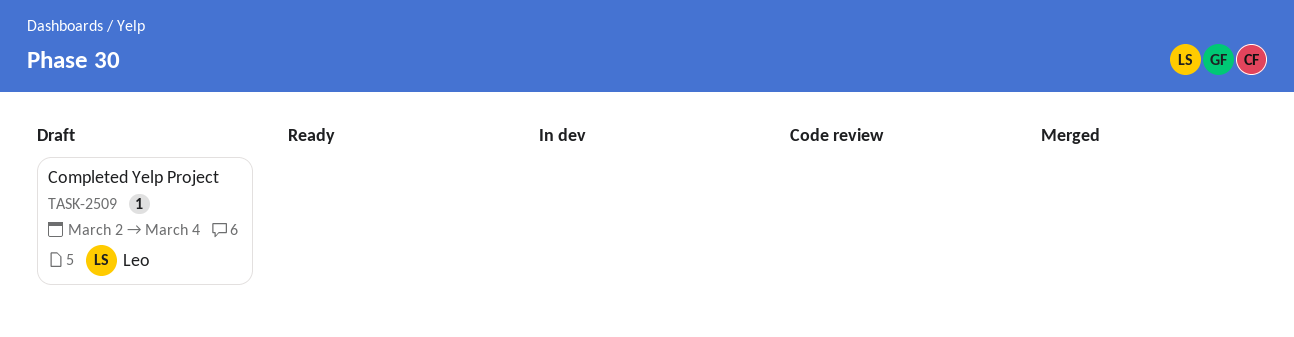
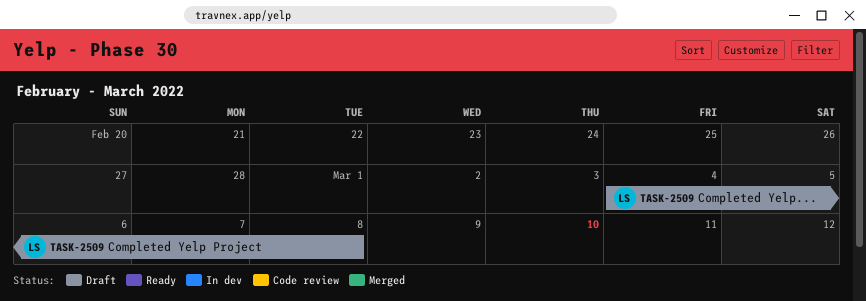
TASK-2509, start: Mar 2 -> Mar 4
TASK-2509, due: Mar 4 -> Mar 8

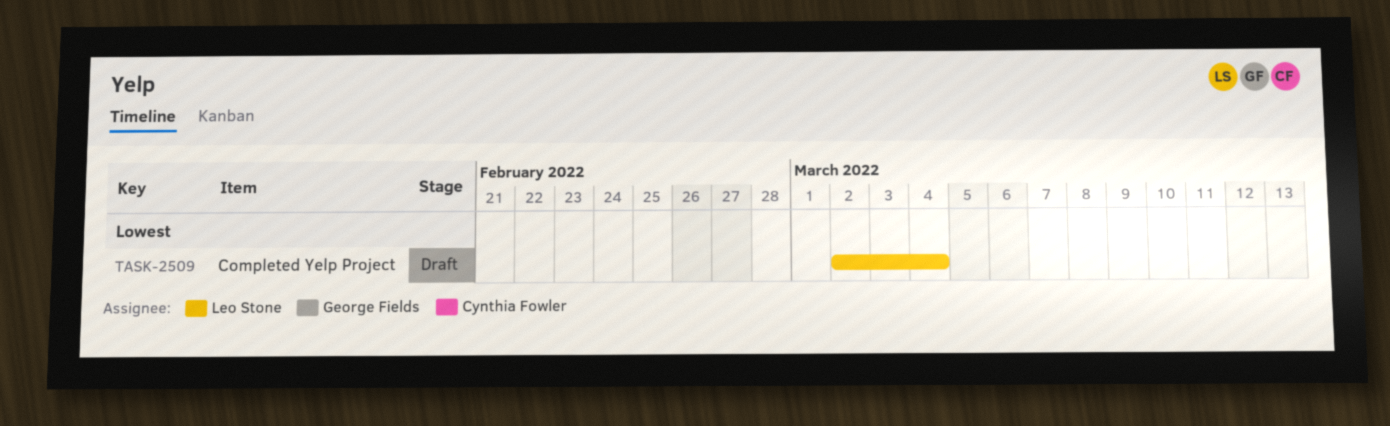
TASK-2509, start: Mar 4 -> Mar 2
TASK-2509, due: Mar 8 -> Mar 4

